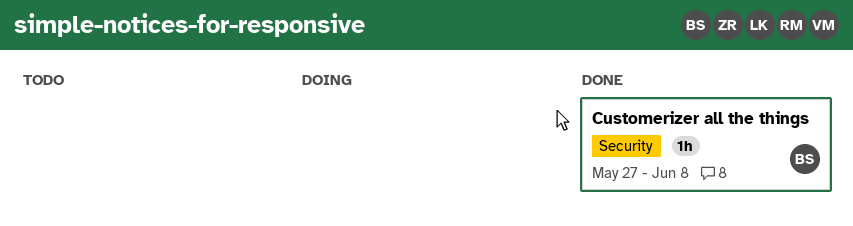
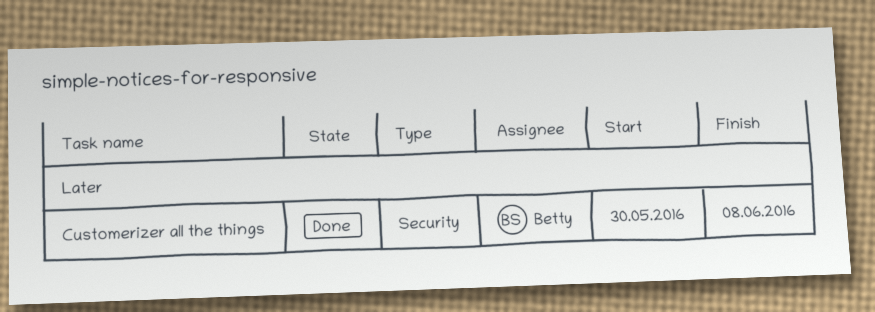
Customerizer all the things, start: May 27 -> May 30

